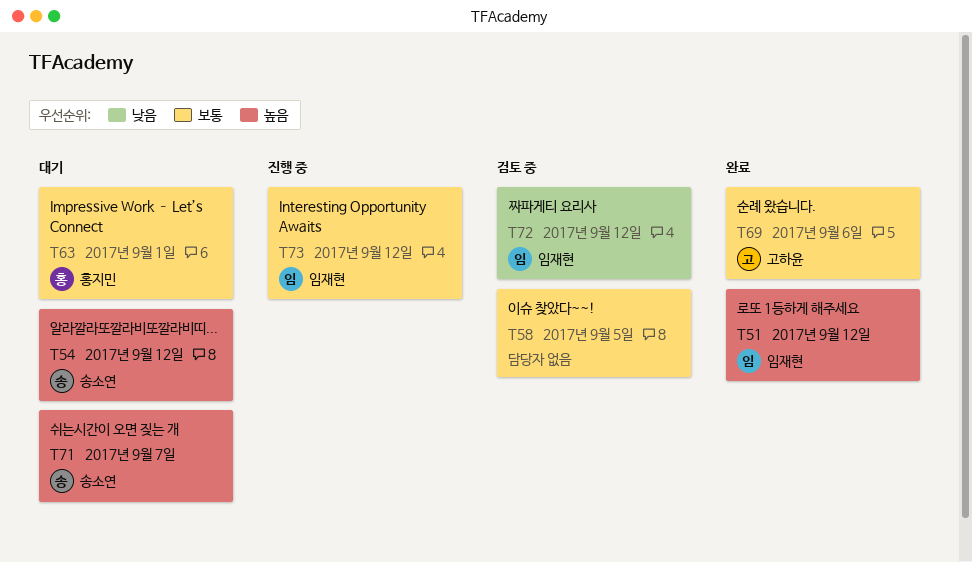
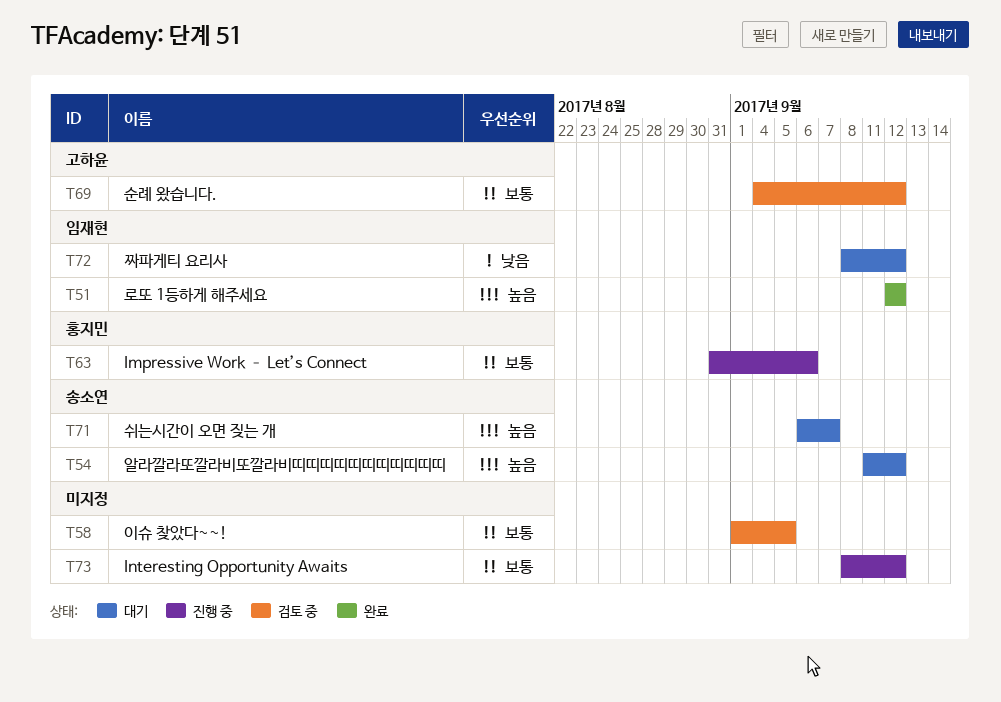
T63, status: 대기 -> 진행 중
T63, due: Sep 1 -> Sep 6
T69, status: 완료 -> 검토 중
T69, due: Sep 6 -> Sep 12
T72, status: 검토 중 -> 대기
T73, owner: 임재현 -> none

